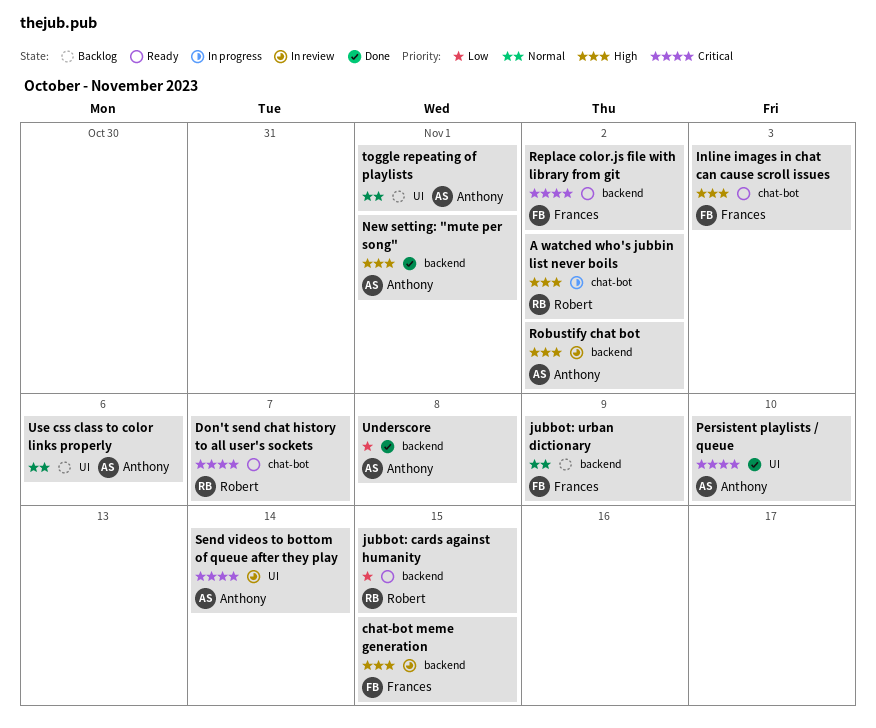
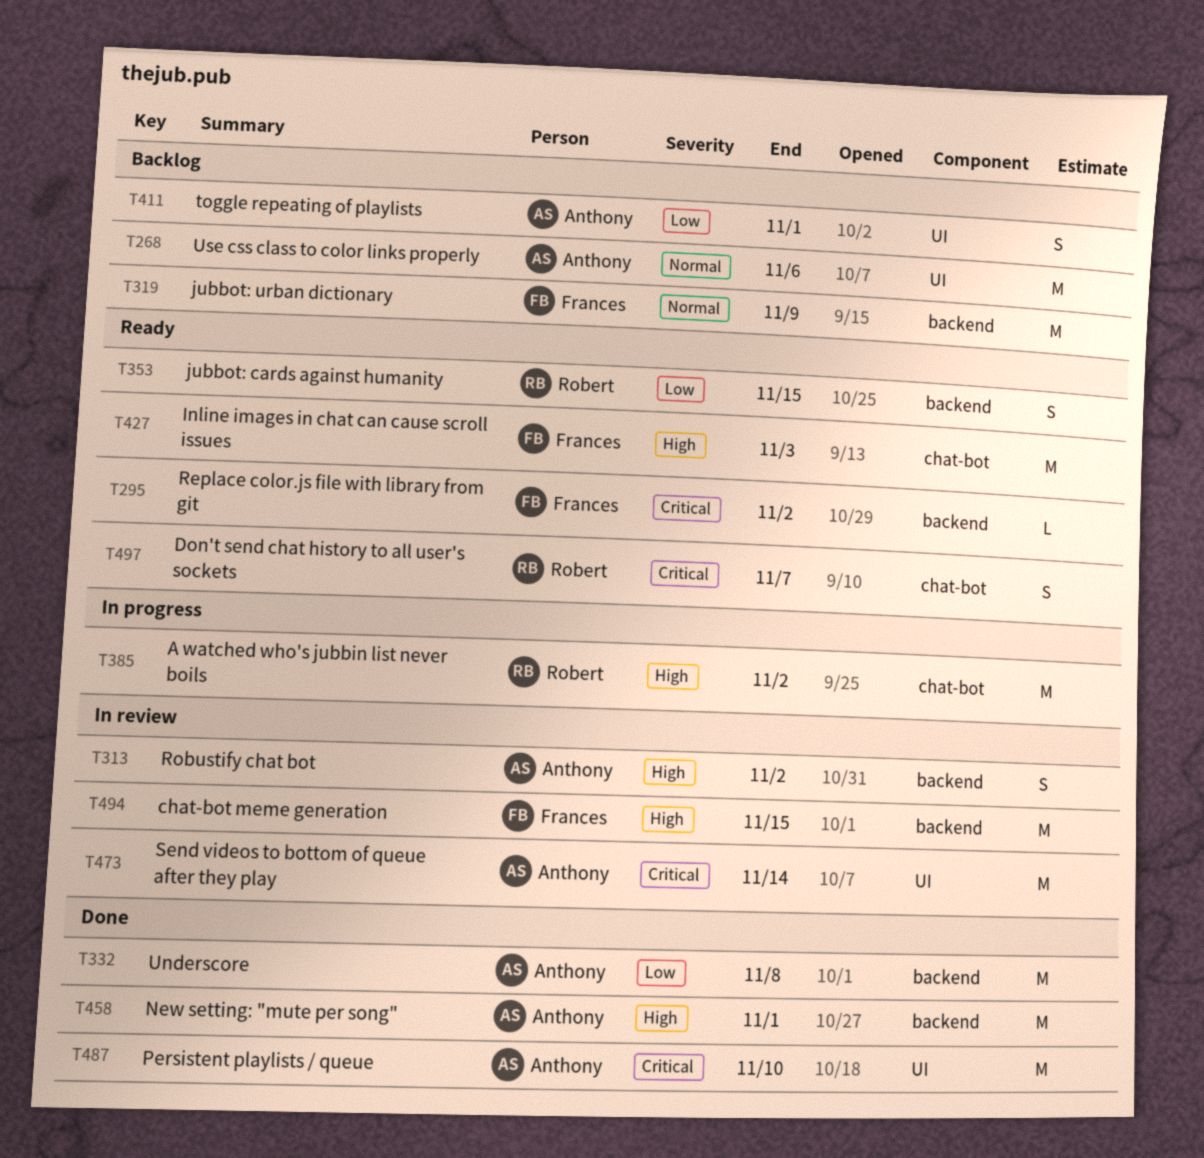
toggle repeating of playlists, priority: Normal -> Low

